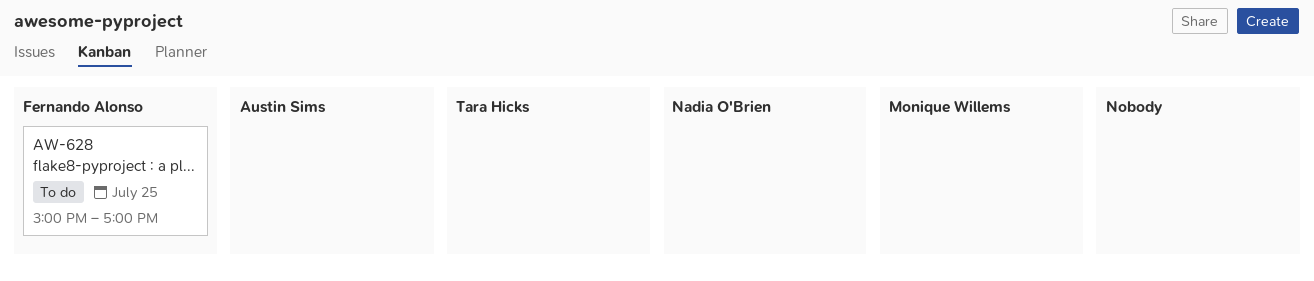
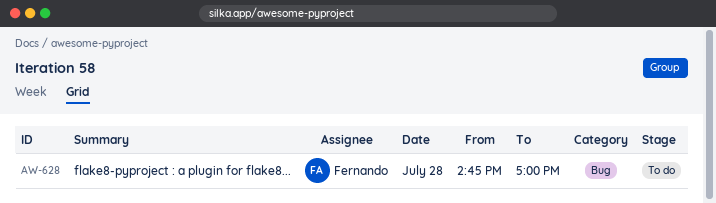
AW-628, day: Jul 25 -> Jul 28
AW-628, begins: 15:00 -> 14:45

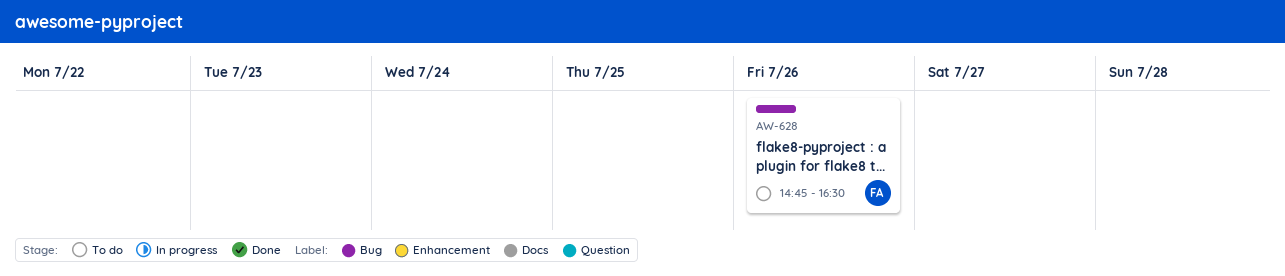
AW-628, day: Jul 28 -> Jul 26
AW-628, ends: 17:00 -> 16:30

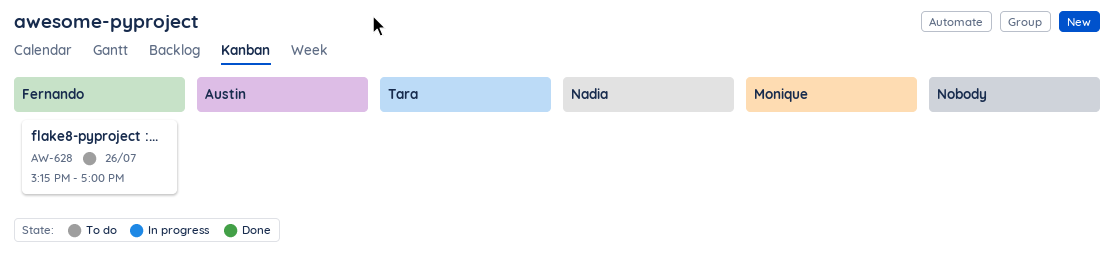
AW-628, begins: 14:45 -> 15:15
AW-628, ends: 16:30 -> 17:00

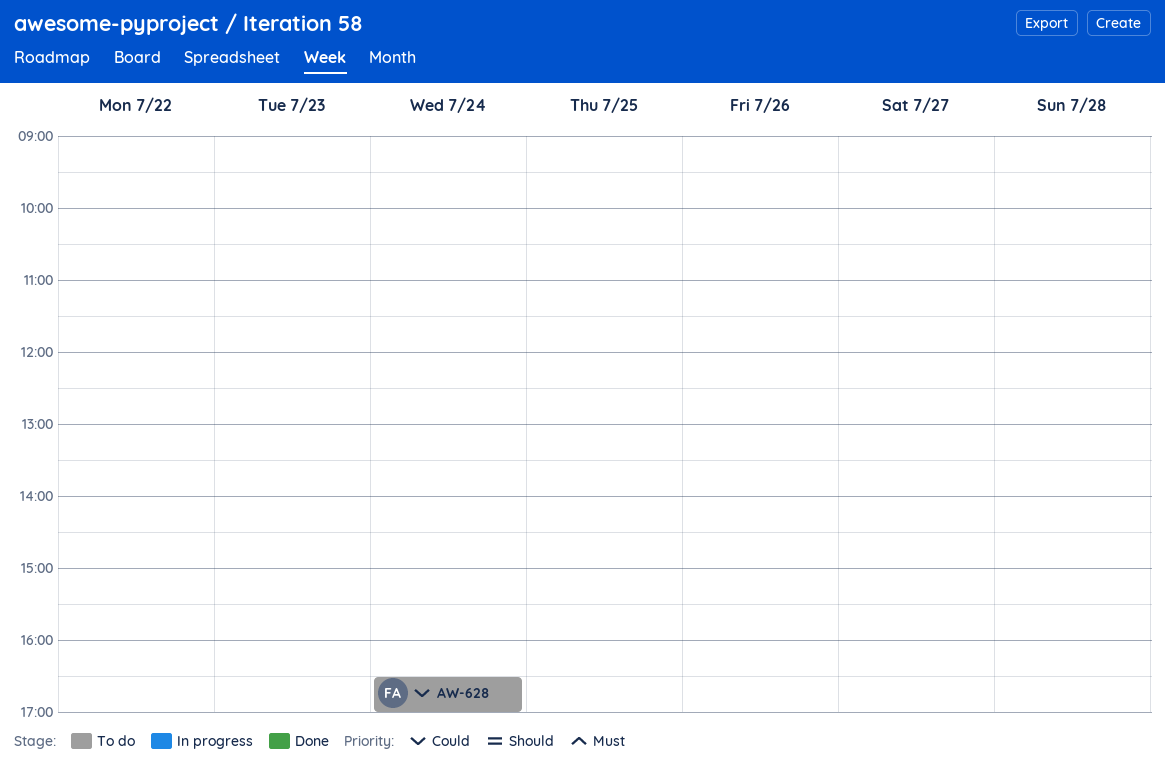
AW-628, day: Jul 26 -> Jul 24
AW-628, begins: 15:15 -> 16:30

